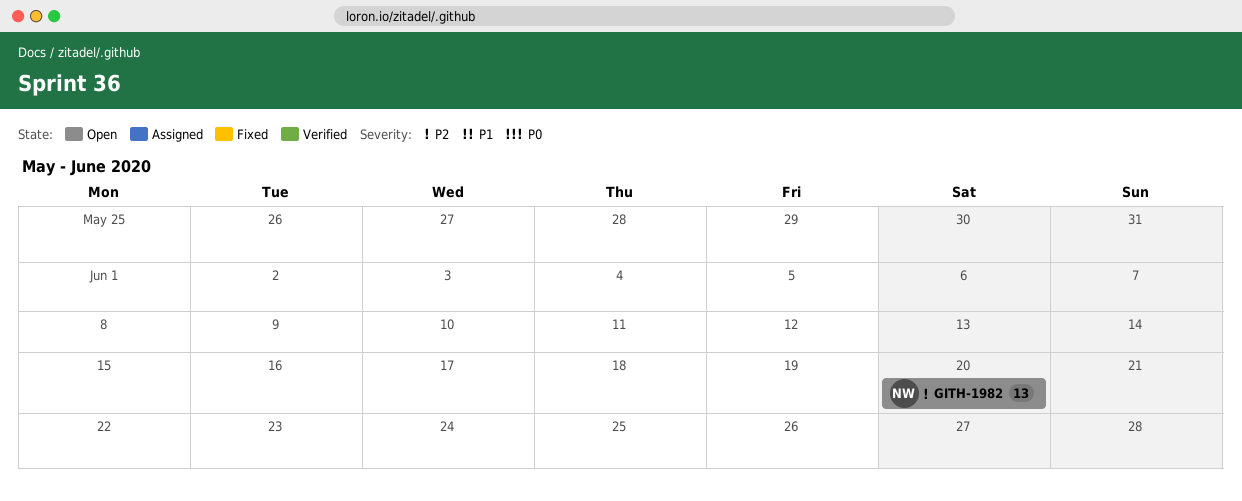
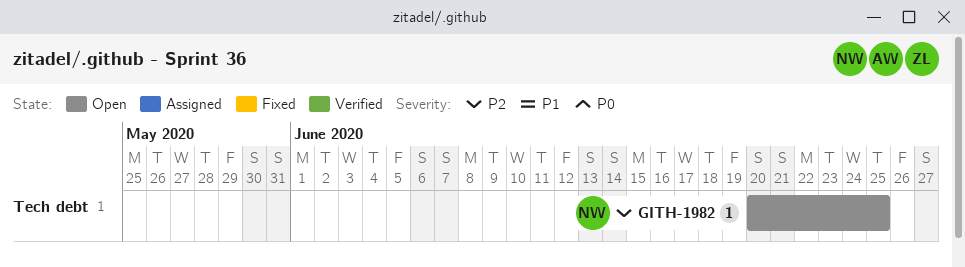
GITH-1982, estimate: 13 -> 1
GITH-1982, due: Jun 20 -> Jun 25

